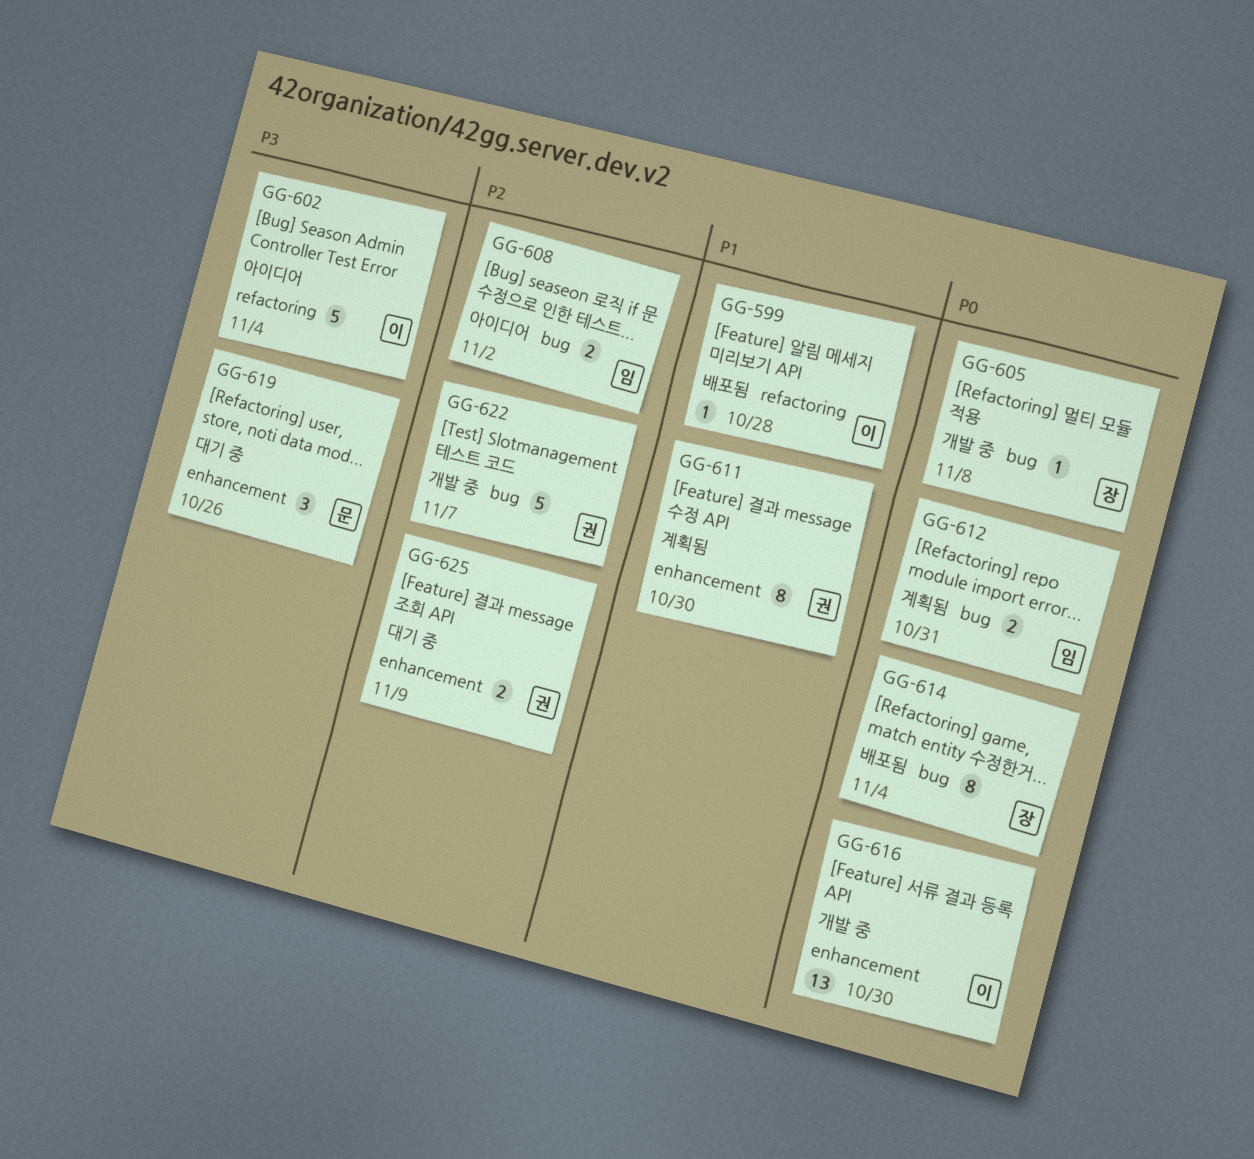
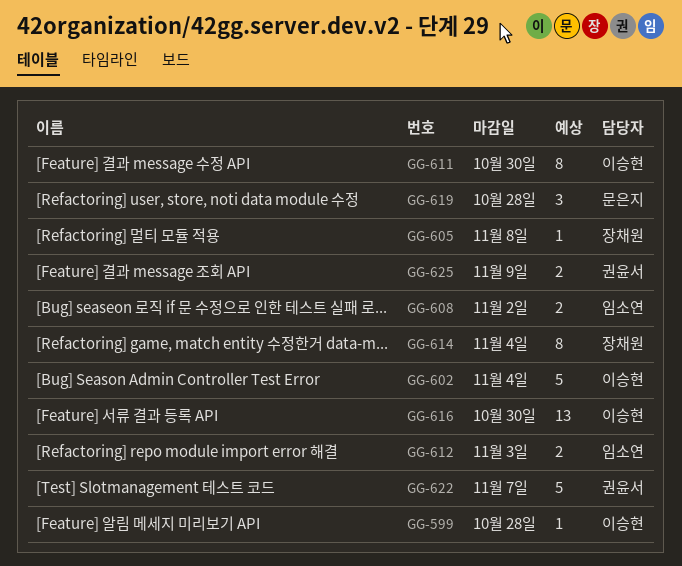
GG-611, owner: 권윤서 -> 이승현
GG-612, due: Oct 31 -> Nov 3
GG-619, due: Oct 26 -> Oct 28

